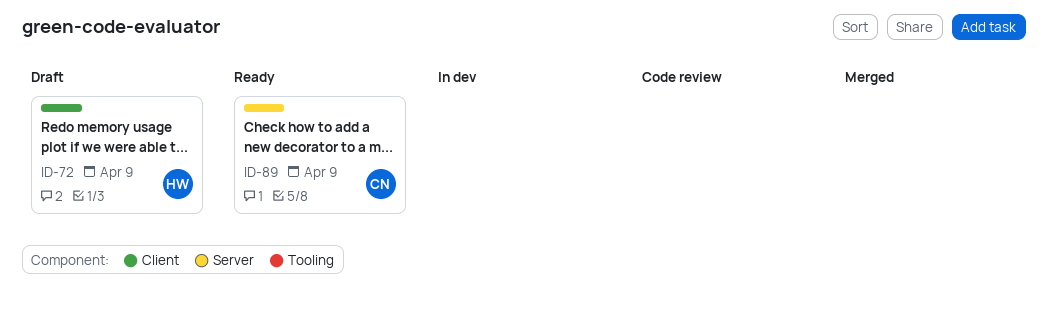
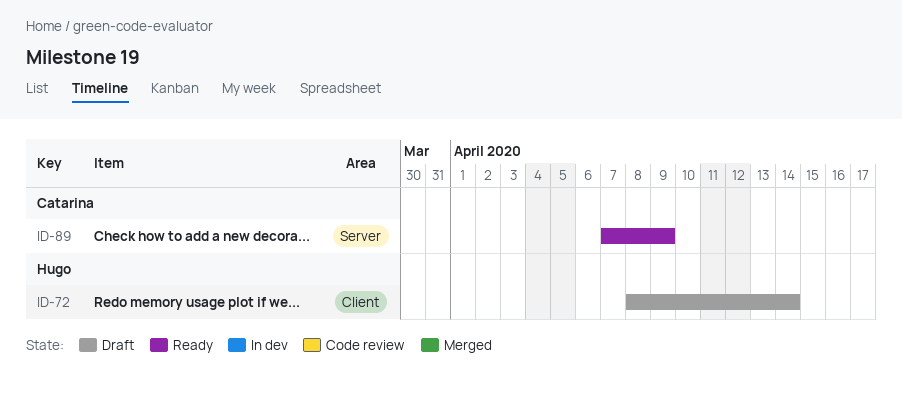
ID-72, due: Apr 9 -> Apr 14

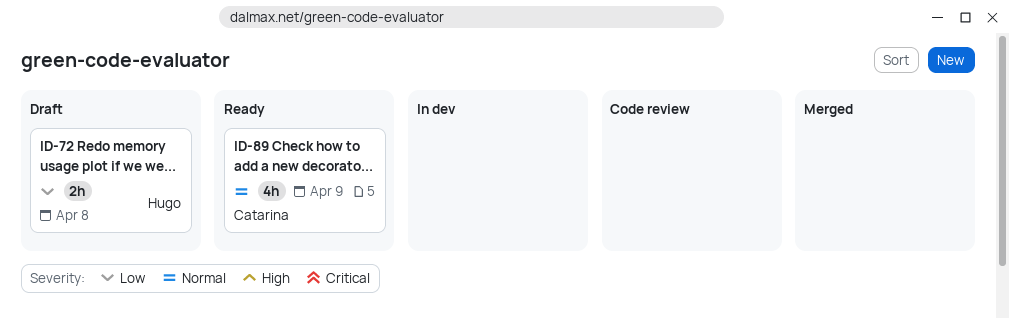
ID-72, due: Apr 14 -> Apr 8

